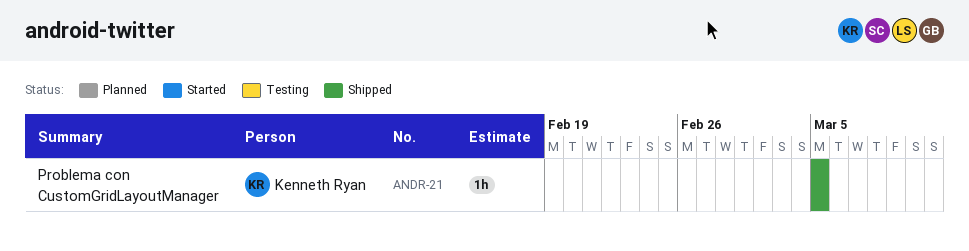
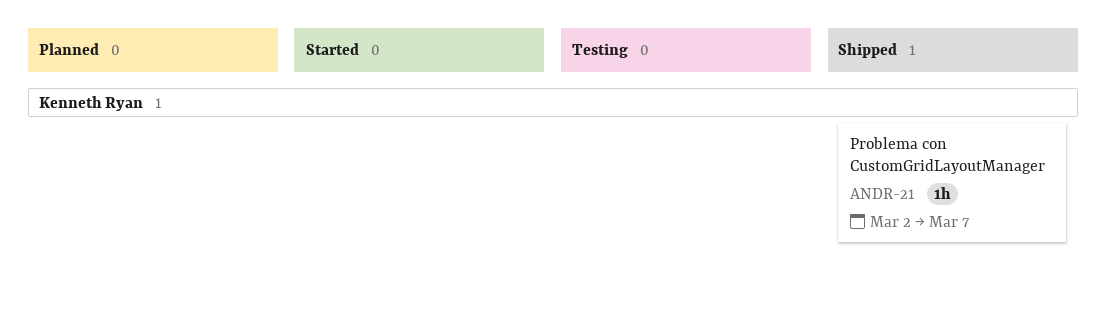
ANDR-21, start: Mar 5 -> Mar 2
ANDR-21, due: Mar 5 -> Mar 7

